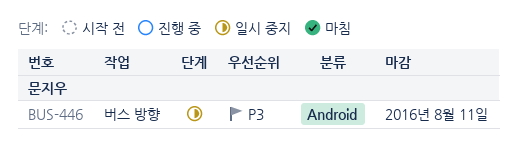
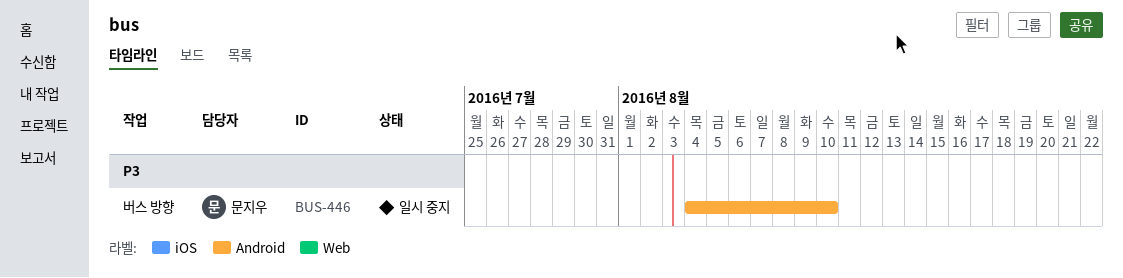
BUS-446, due: Aug 11 -> Aug 10

